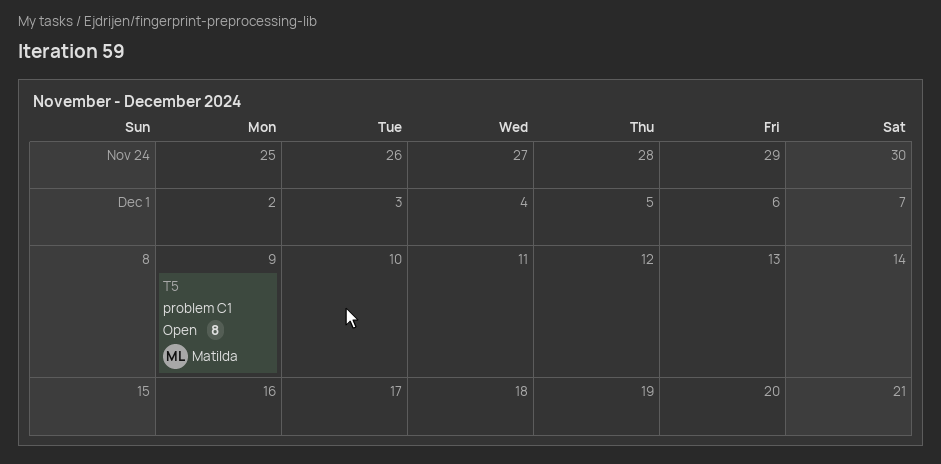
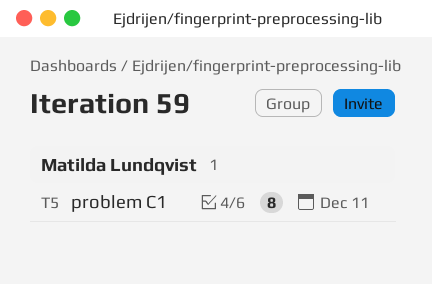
T5, due: Dec 9 -> Dec 11

